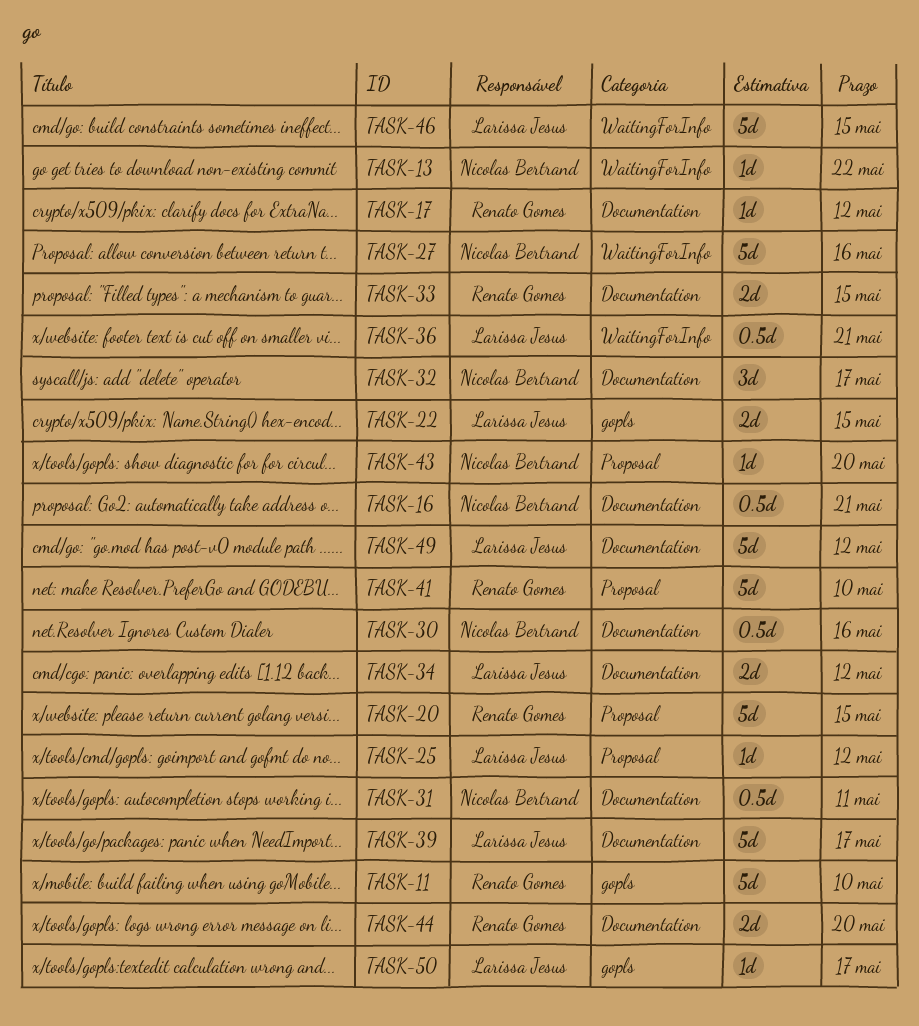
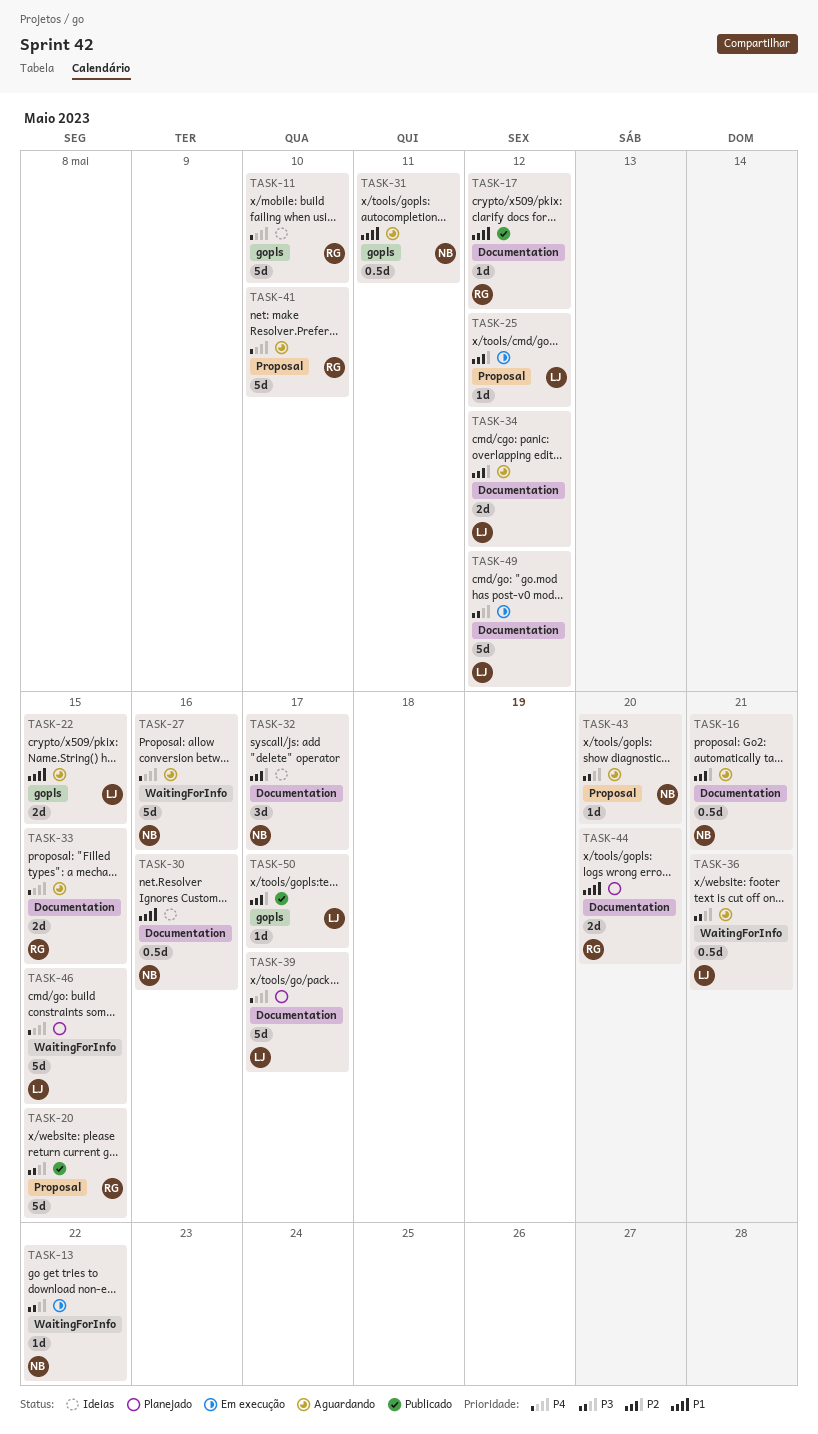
TASK-31, label: Documentation -> gopls

